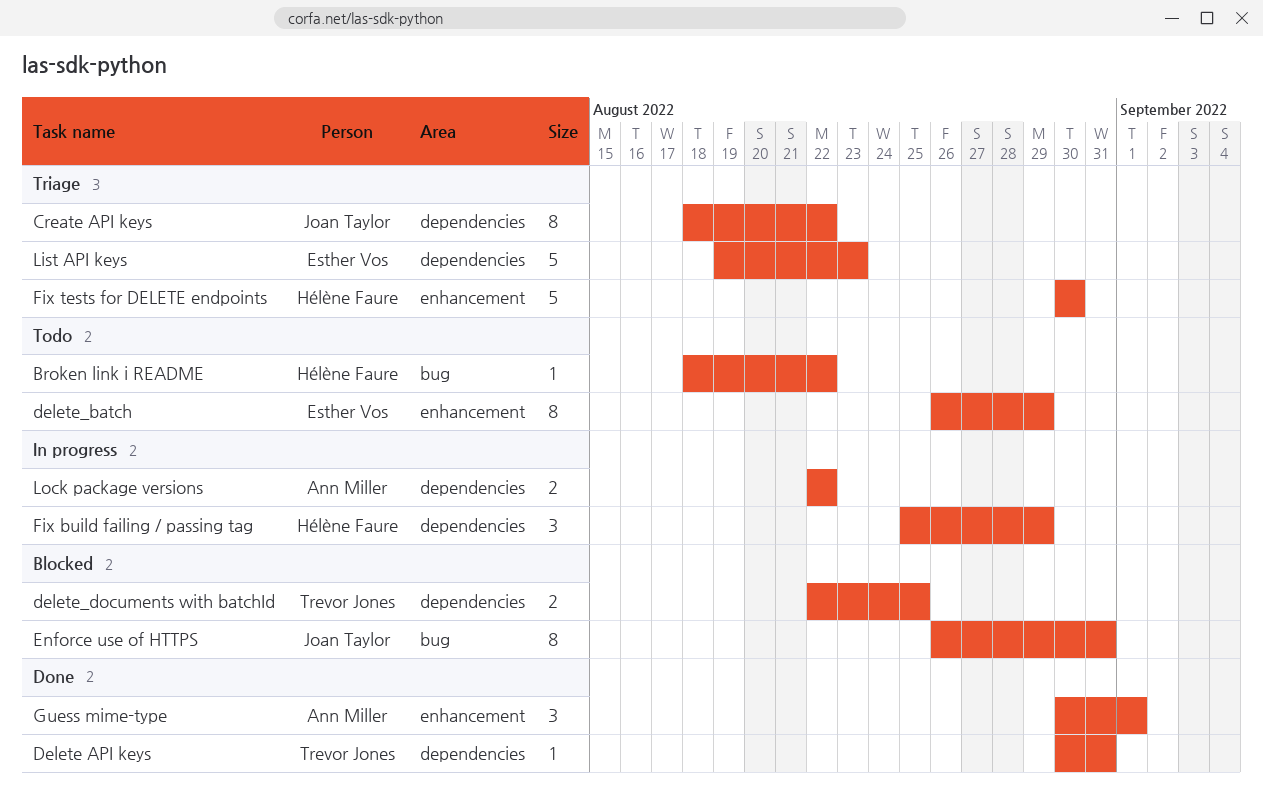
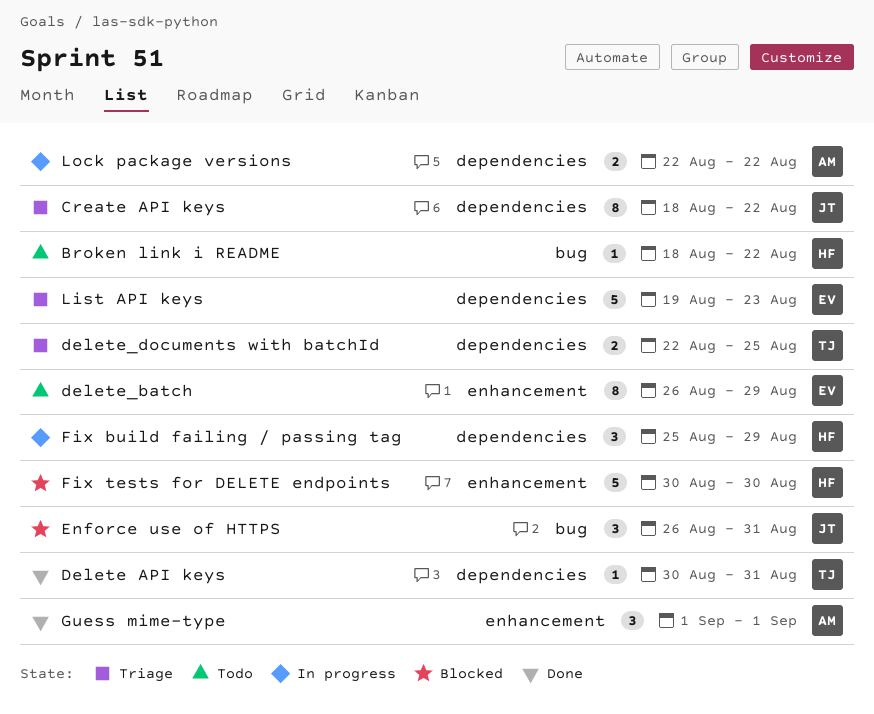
delete_documents with batchId, status: Blocked -> Triage
Enforce use of HTTPS, estimate: 8 -> 3
Fix tests for DELETE endpoints, status: Triage -> Blocked
Guess mime-type, start: Aug 30 -> Sep 1

